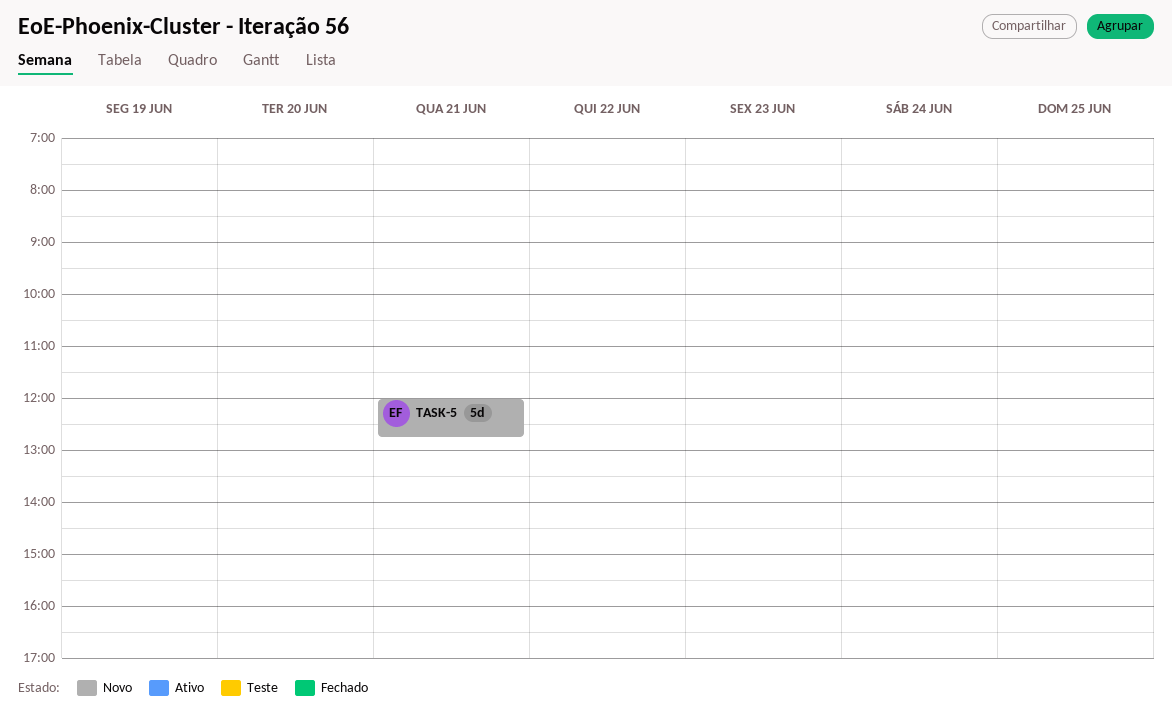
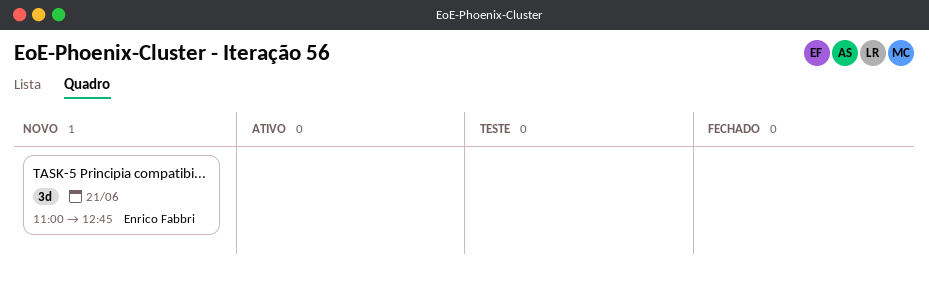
TASK-5, estimate: 5d -> 3d
TASK-5, begins: 12:00 -> 11:00

